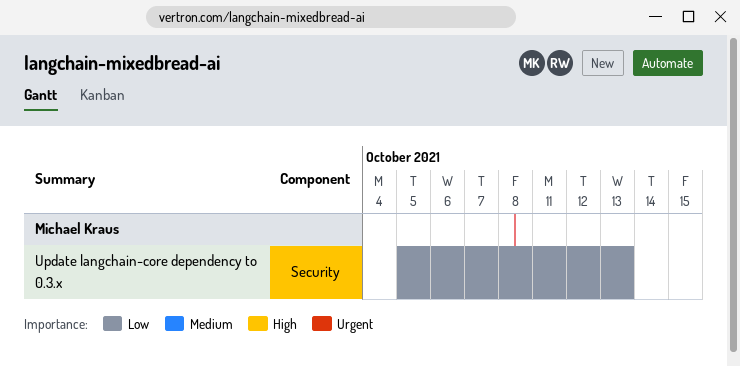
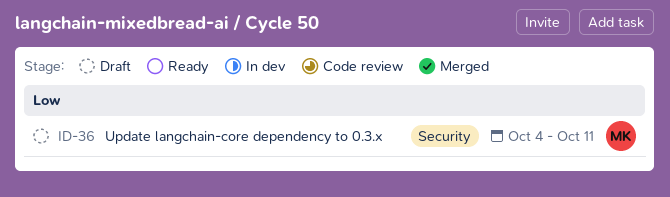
Update langchain-core dependency to 0.3.x, start: Oct 5 -> Oct 4
Update langchain-core dependency to 0.3.x, due: Oct 13 -> Oct 11

